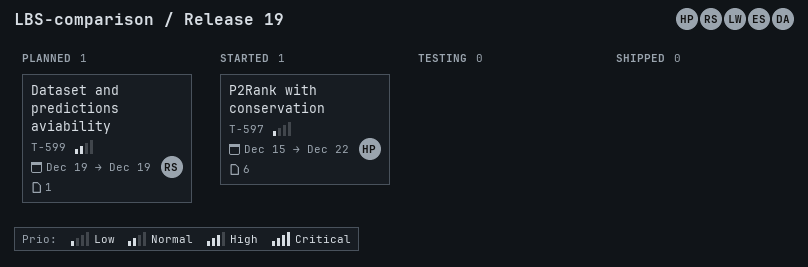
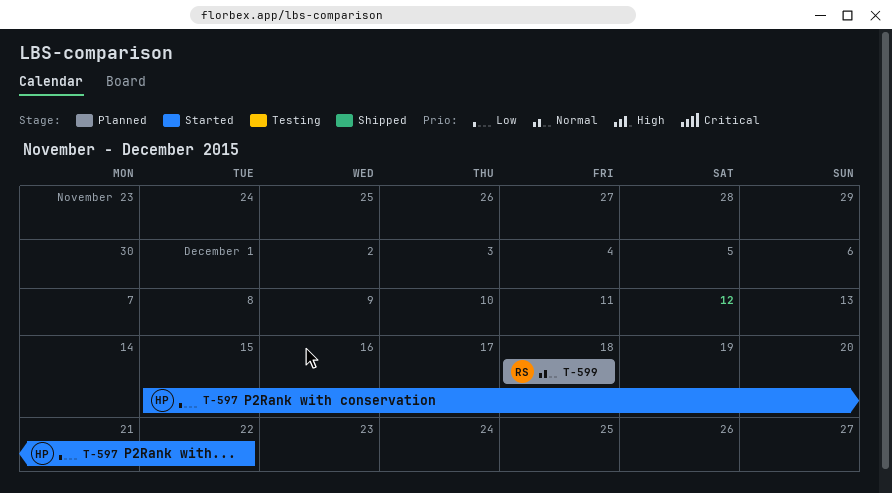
T-599, start: Dec 19 -> Dec 18
T-599, due: Dec 19 -> Dec 18

